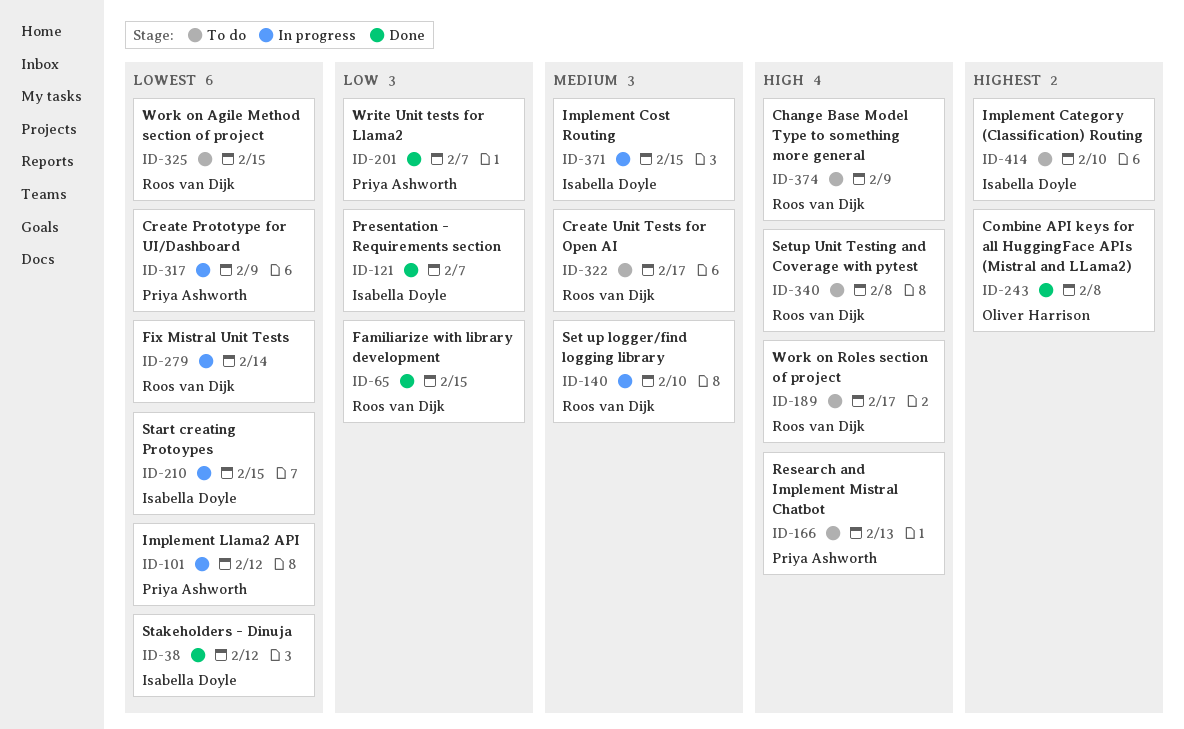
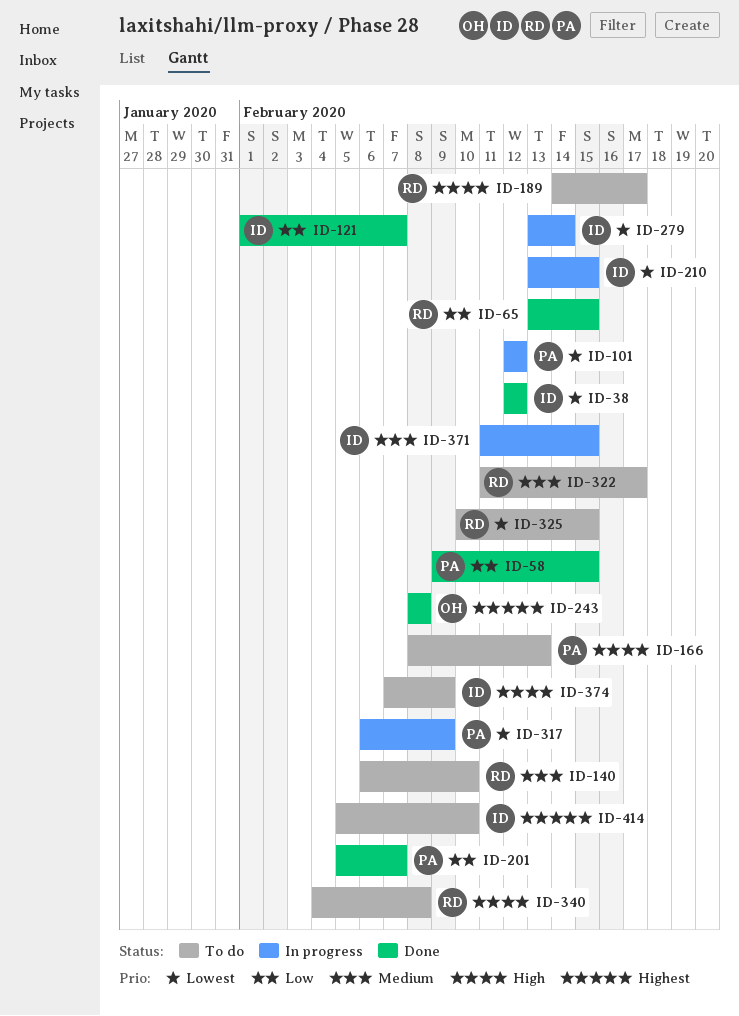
ID-58: none -> present
ID-140, status: In progress -> To do
ID-279, owner: Roos van Dijk -> Isabella Doyle
ID-374, owner: Roos van Dijk -> Isabella Doyle

